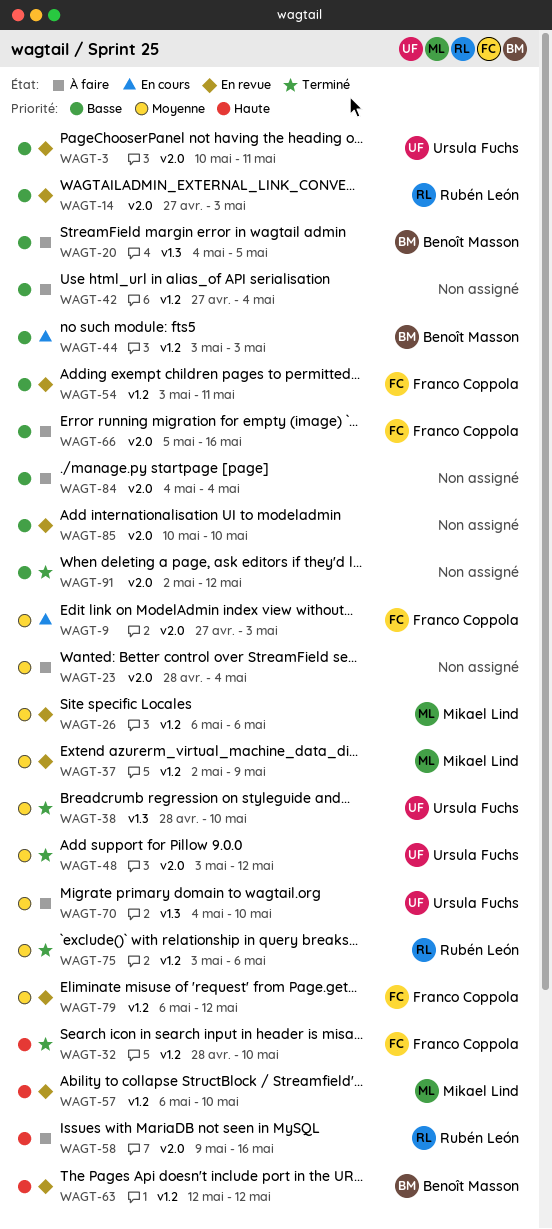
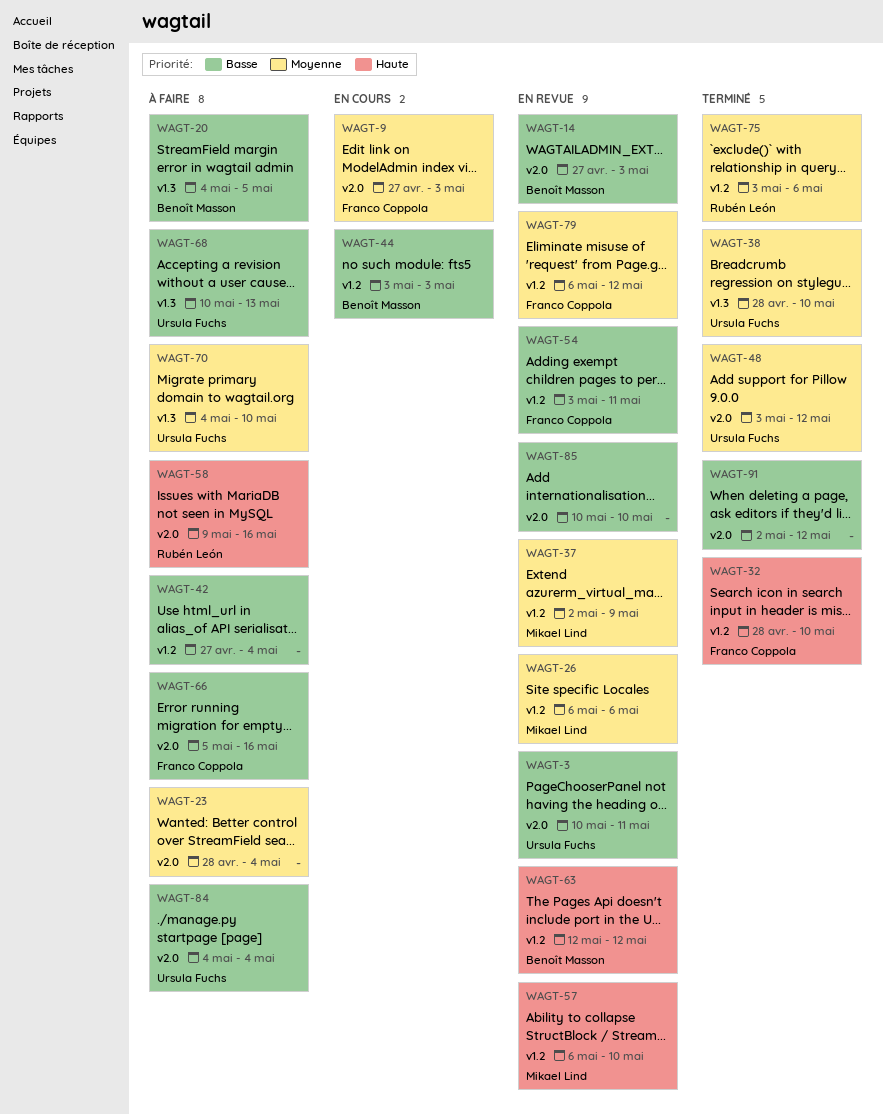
WAGT-14, owner: Rubén León -> Benoît Masson
WAGT-68: none -> present
WAGT-84, owner: none -> Ursula Fuchs

